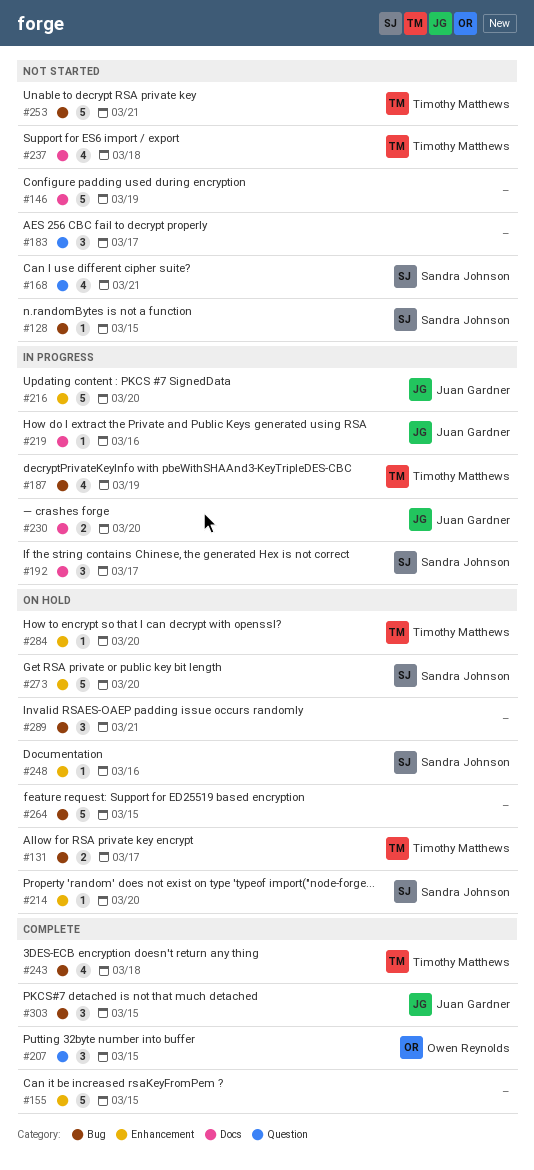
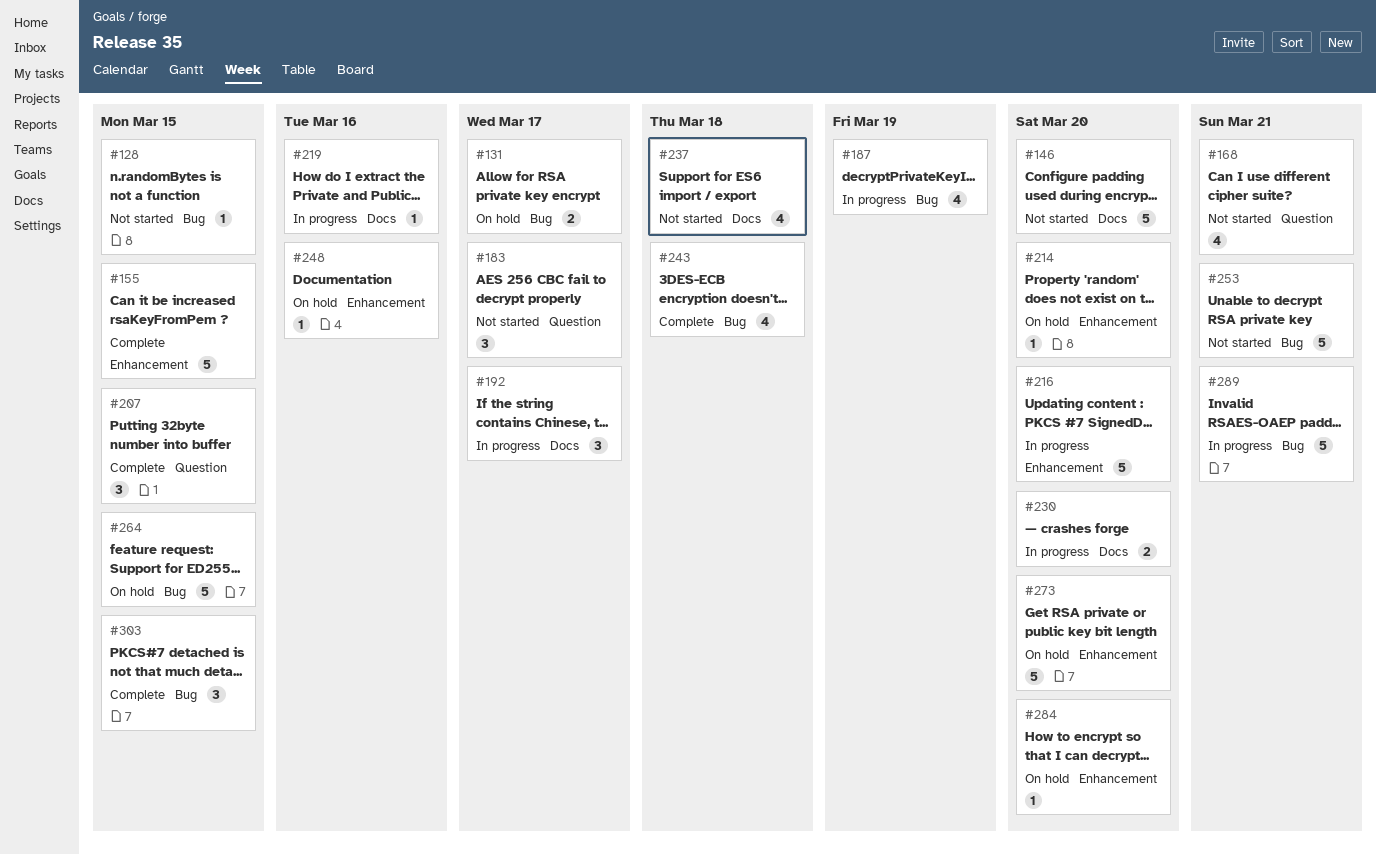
#146, due: Mar 19 -> Mar 20
#289, status: On hold -> In progress
#289, estimate: 3 -> 5

